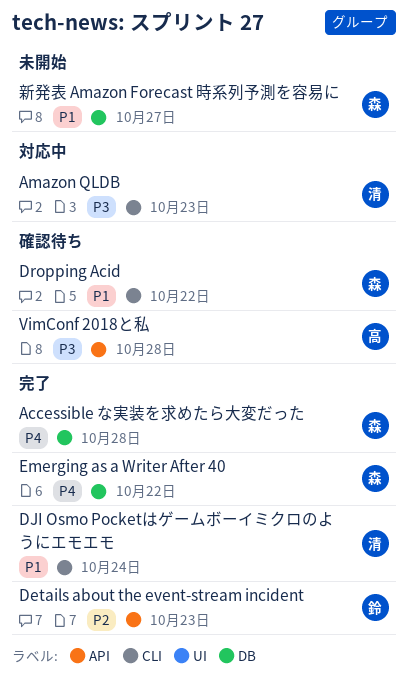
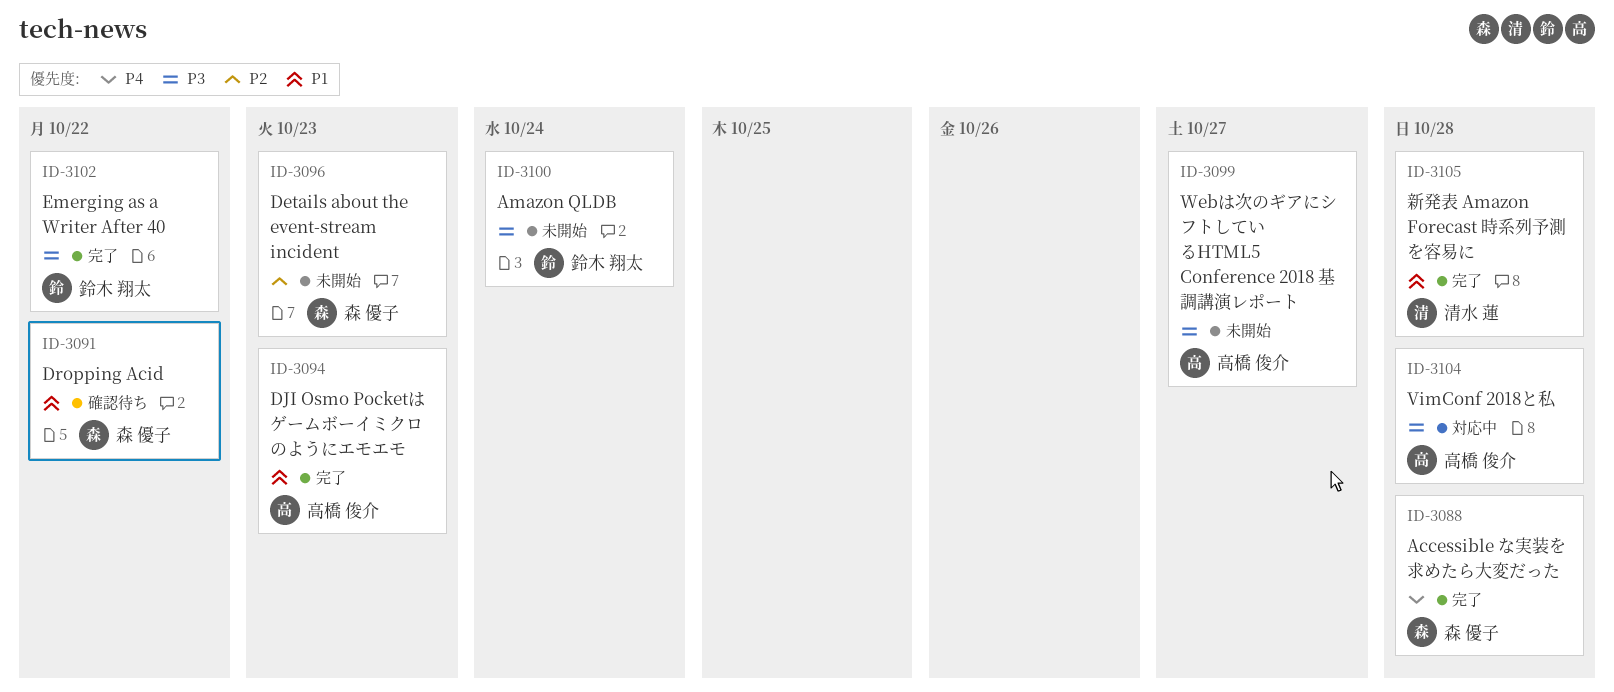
Amazon QLDB, status: 対応中 -> 未開始
Amazon QLDB, owner: 清水 蓮 -> 鈴木 翔太
Amazon QLDB, due: Oct 23 -> Oct 24
Details about the event-stream incident, status: 完了 -> 未開始
Details about the event-stream incident, owner: 鈴木 翔太 -> 森 優子
DJI Osmo Pocketはゲームボーイミクロのようにエモエモ, owner: 清水 蓮 -> 高橋 俊介
DJI Osmo Pocketはゲームボーイミクロのようにエモエモ, due: Oct 24 -> Oct 23
Emerging as a Writer After 40, owner: 森 優子 -> 鈴木 翔太
Emerging as a Writer After 40, priority: P4 -> P3
VimConf 2018と私, status: 確認待ち -> 対応中
Webは次のギアにシフトしているHTML5 Conference 2018 基調講演レポート: none -> present
新発表 Amazon Forecast 時系列予測を容易に, status: 未開始 -> 完了
新発表 Amazon Forecast 時系列予測を容易に, owner: 森 優子 -> 清水 蓮
新発表 Amazon Forecast 時系列予測を容易に, due: Oct 27 -> Oct 28

